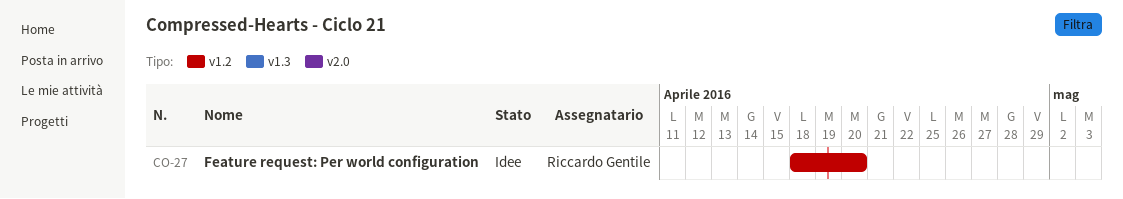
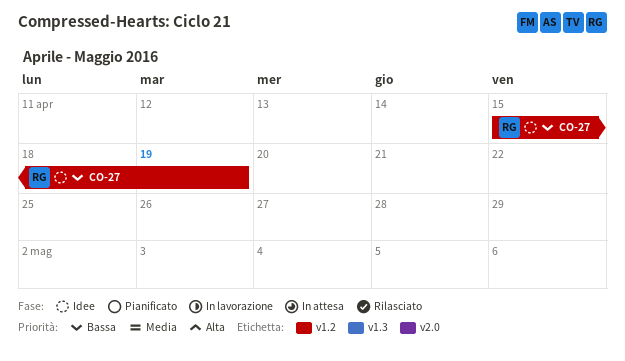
CO-27, start: Apr 18 -> Apr 15
CO-27, due: Apr 20 -> Apr 19

